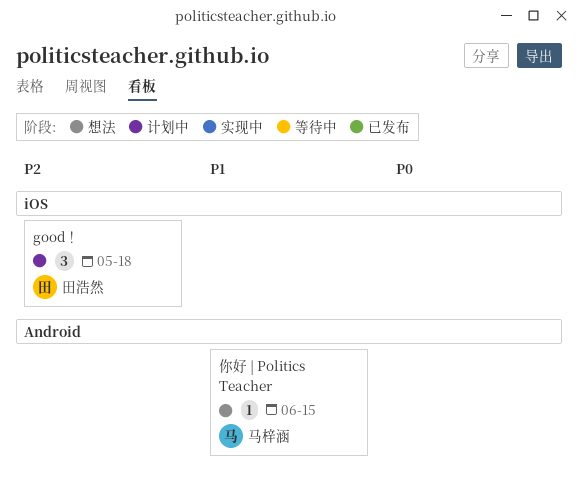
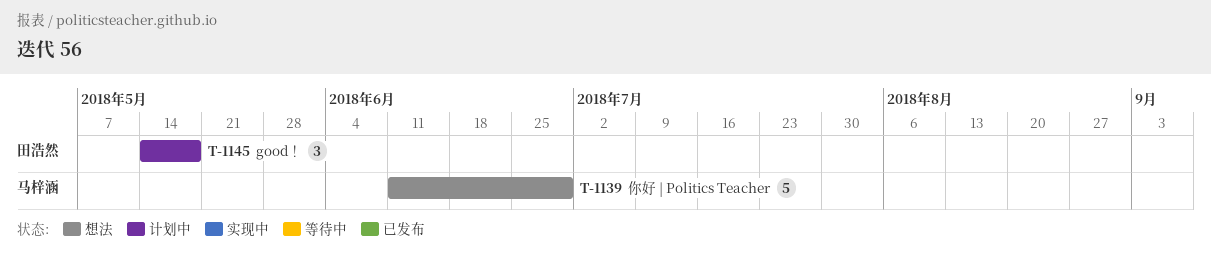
你好 | Politics Teacher, estimate: 1 -> 5
你好 | Politics Teacher, due: Jun 15 -> Jun 29

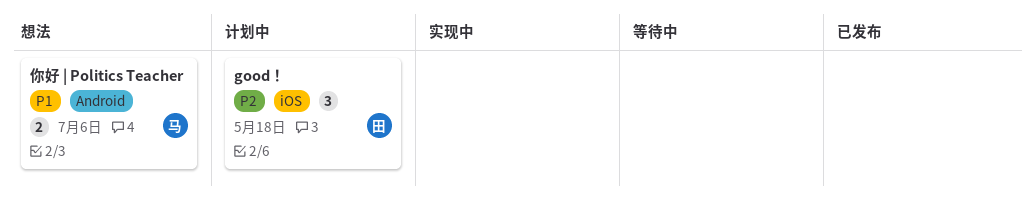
你好 | Politics Teacher, estimate: 5 -> 2
你好 | Politics Teacher, due: Jun 29 -> Jul 6

